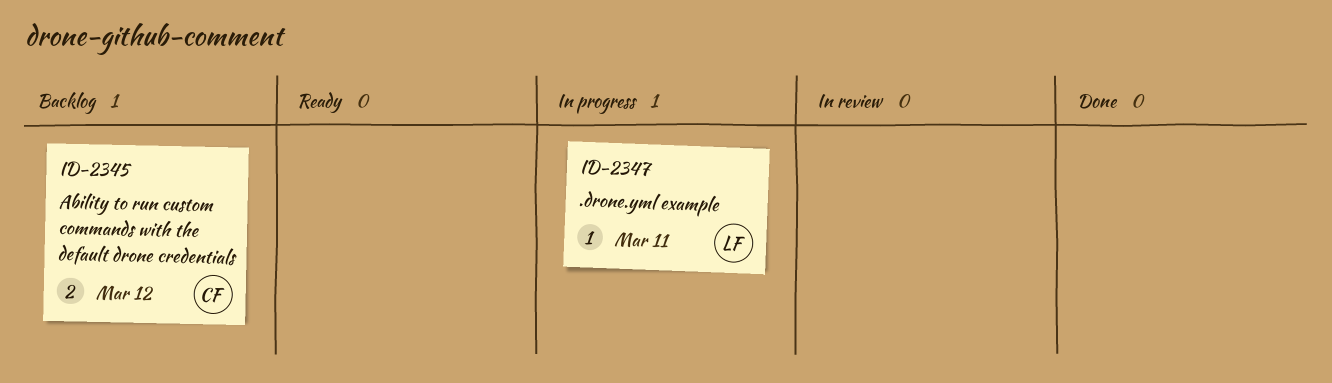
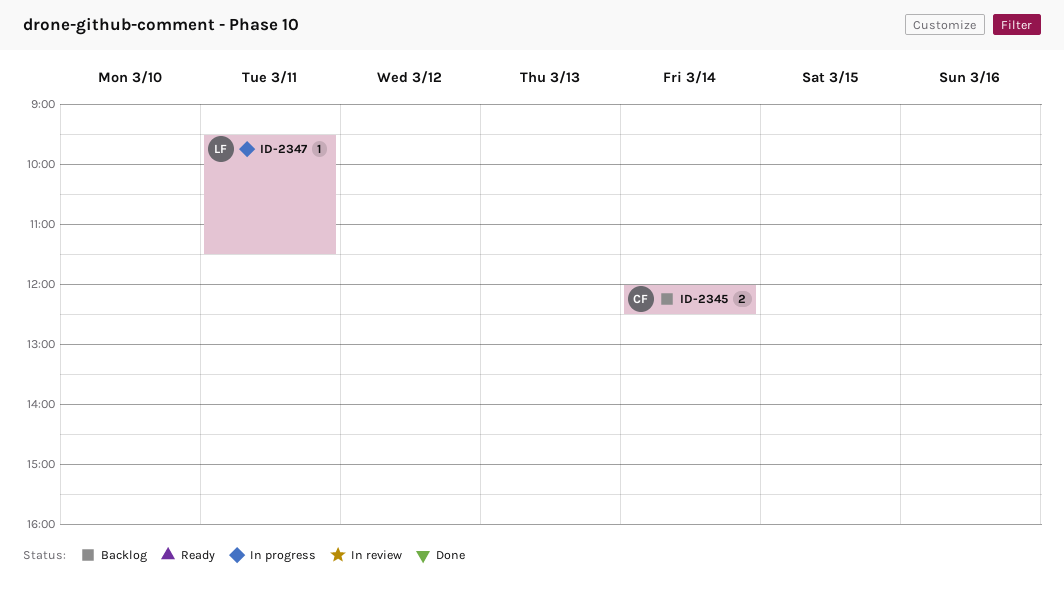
ID-2345, day: Mar 12 -> Mar 14

